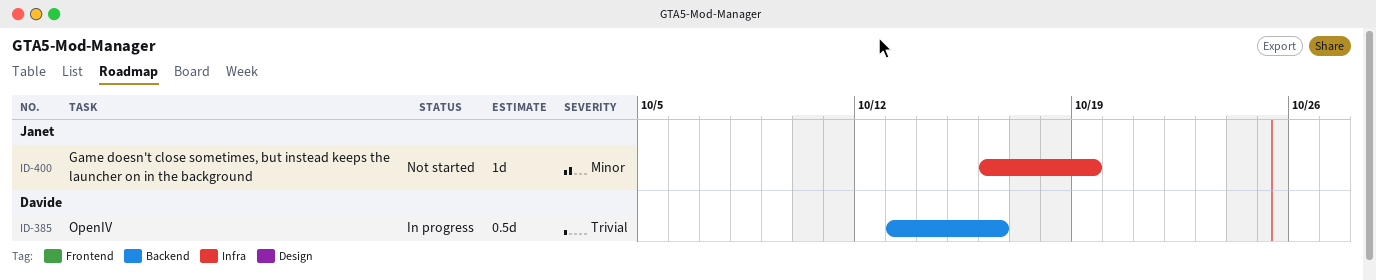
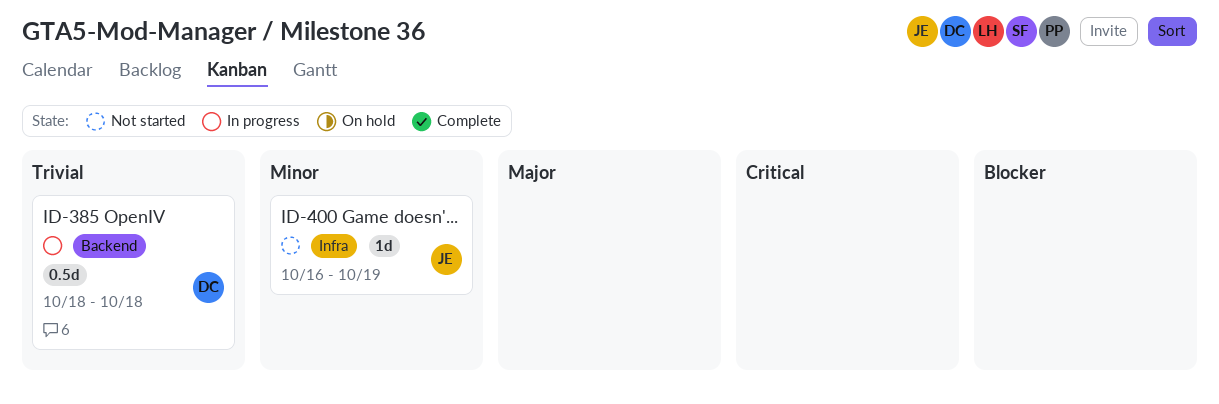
ID-385, start: Oct 13 -> Oct 18
ID-385, due: Oct 16 -> Oct 18

